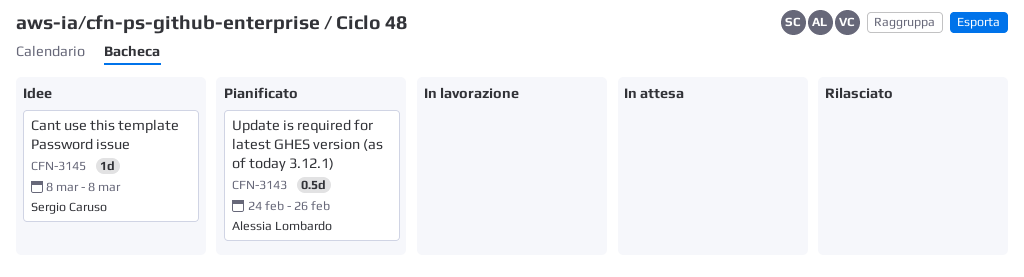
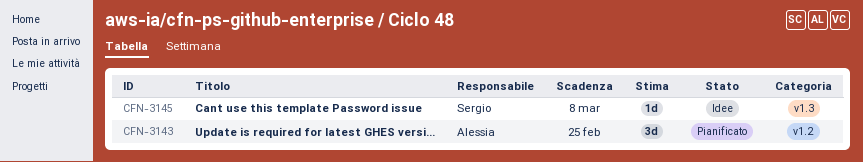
CFN-3143, estimate: 0.5d -> 3d
CFN-3143, due: Feb 26 -> Feb 25

